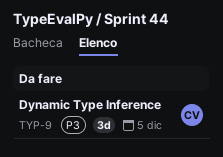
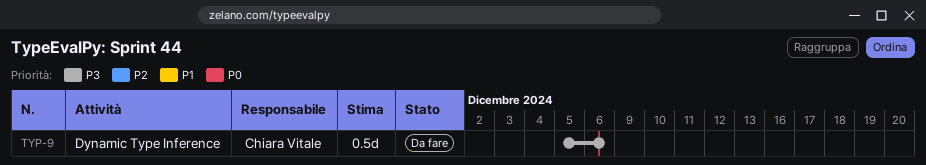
TYP-9, estimate: 3d -> 0.5d
TYP-9, due: Dec 5 -> Dec 6

